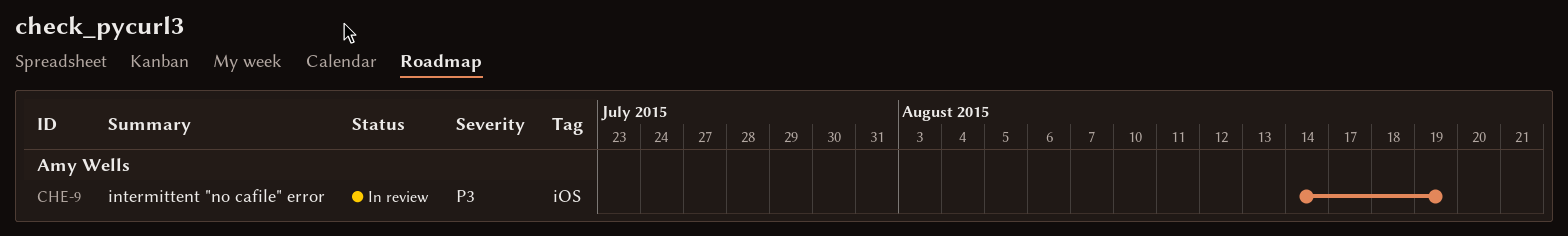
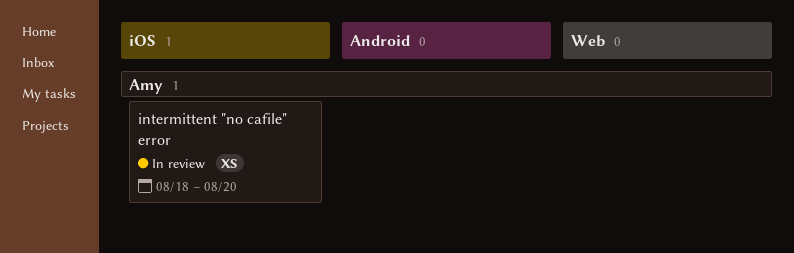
intermittent "no cafile" error, start: Aug 14 -> Aug 18
intermittent "no cafile" error, due: Aug 19 -> Aug 20

